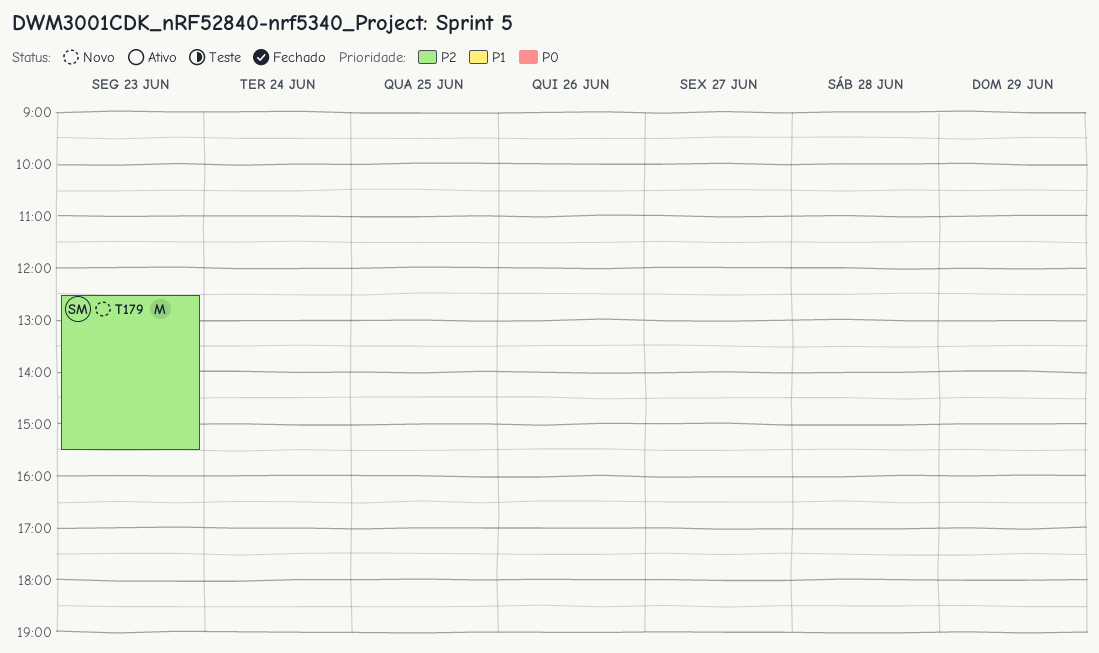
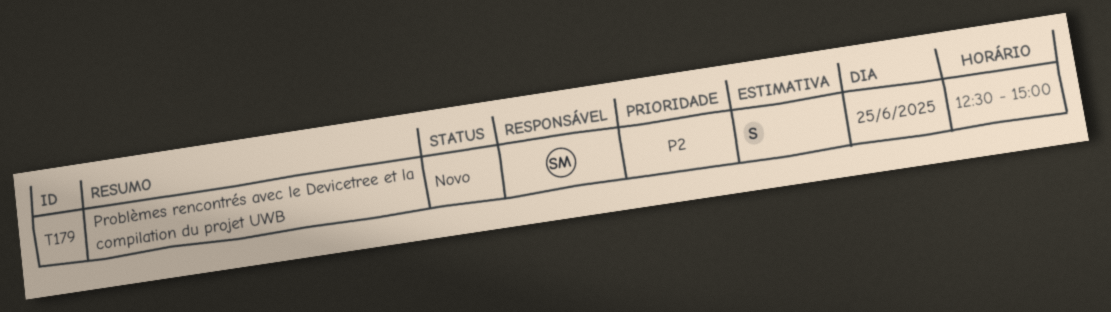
T179, estimate: M -> S
T179, day: Jun 23 -> Jun 25
T179, ends: 15:30 -> 15:00

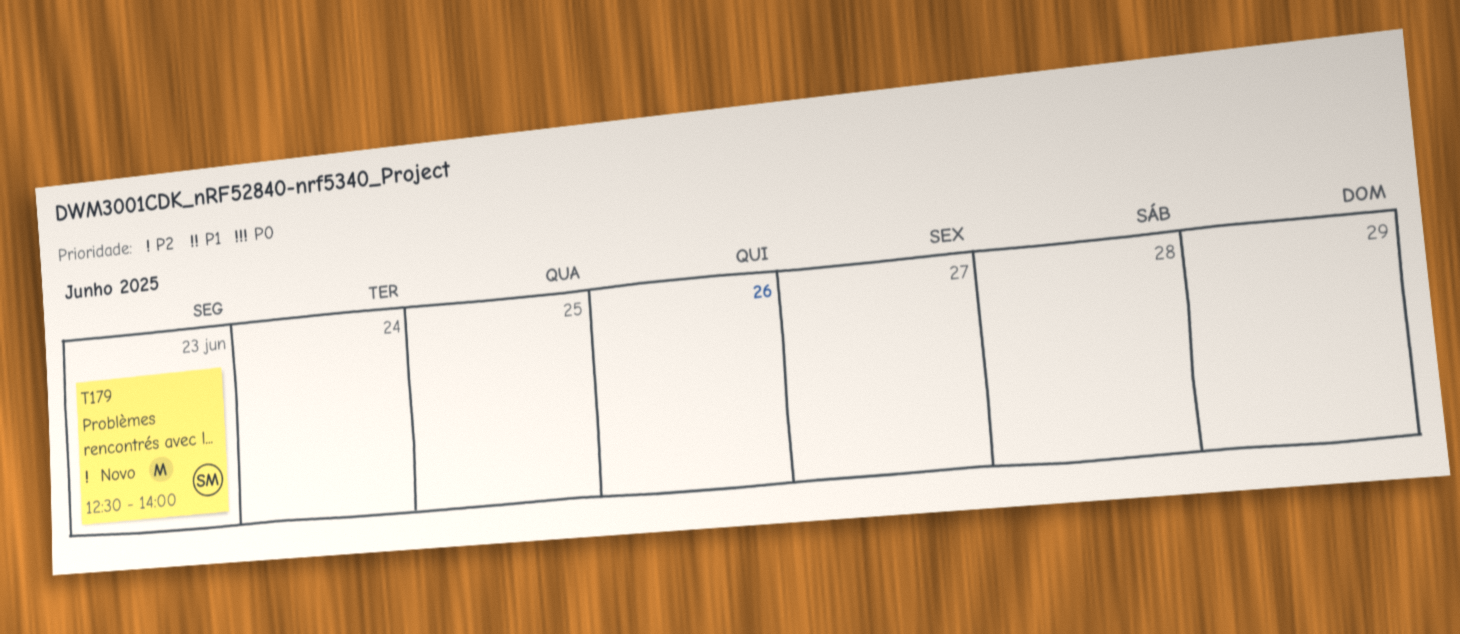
T179, estimate: S -> M
T179, day: Jun 25 -> Jun 23
T179, ends: 15:00 -> 14:00

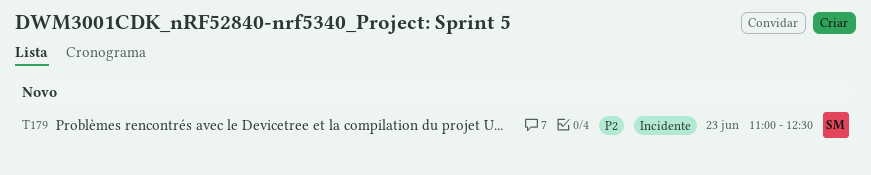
T179, begins: 12:30 -> 11:00
T179, ends: 14:00 -> 12:30

